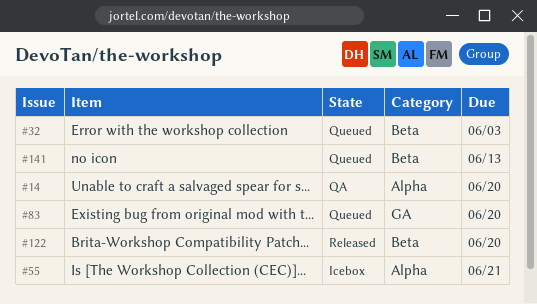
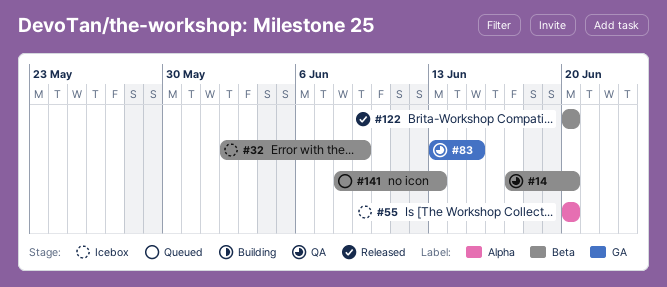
#14, label: Alpha -> Beta
#32, status: Queued -> Icebox
#32, due: Jun 3 -> Jun 9
#55, due: Jun 21 -> Jun 20
#83, status: Queued -> QA
#83, due: Jun 20 -> Jun 15

